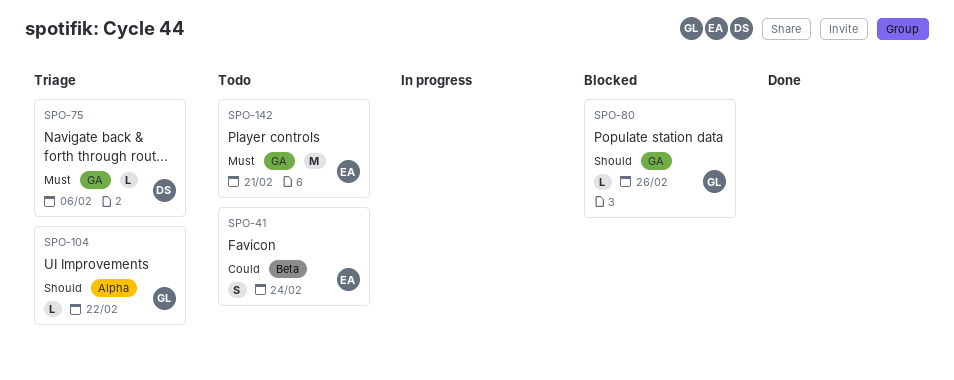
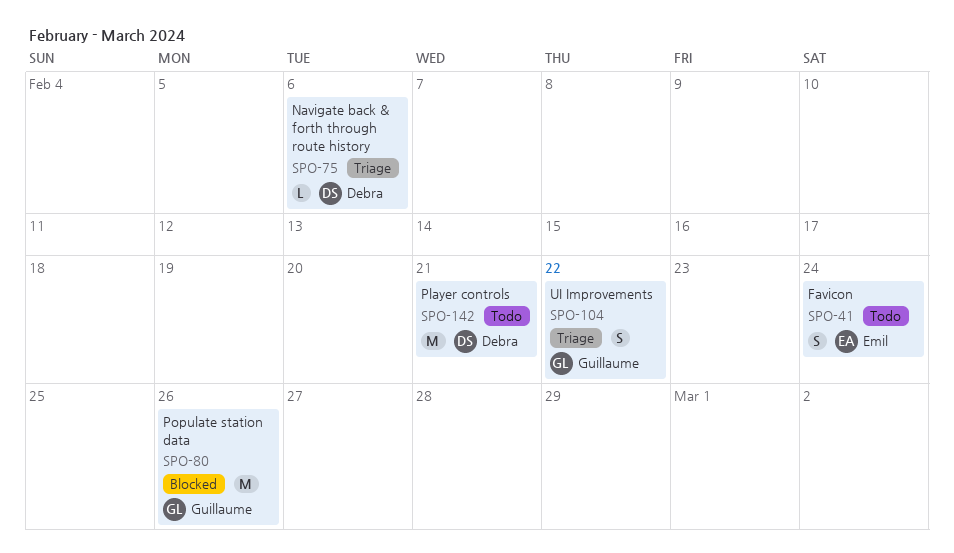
SPO-80, estimate: L -> M
SPO-104, estimate: L -> S
SPO-142, owner: Emil -> Debra

